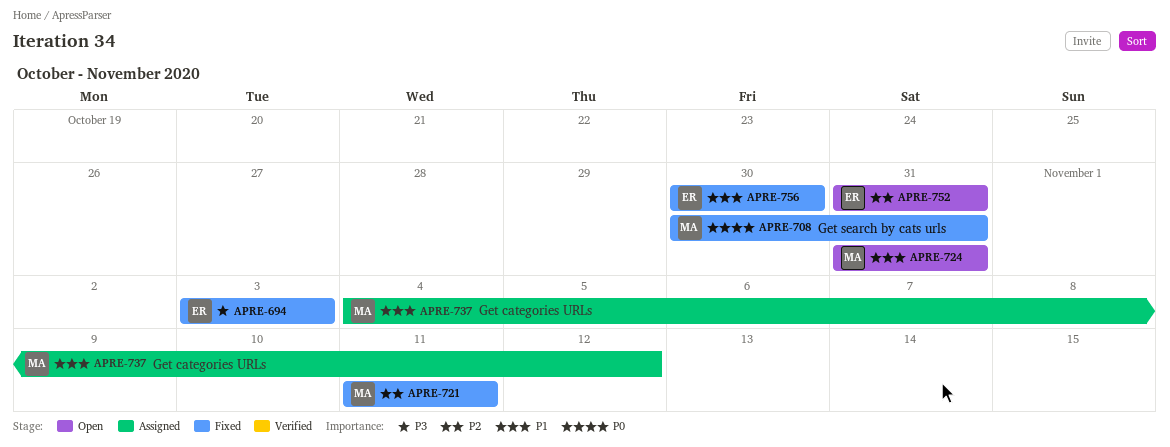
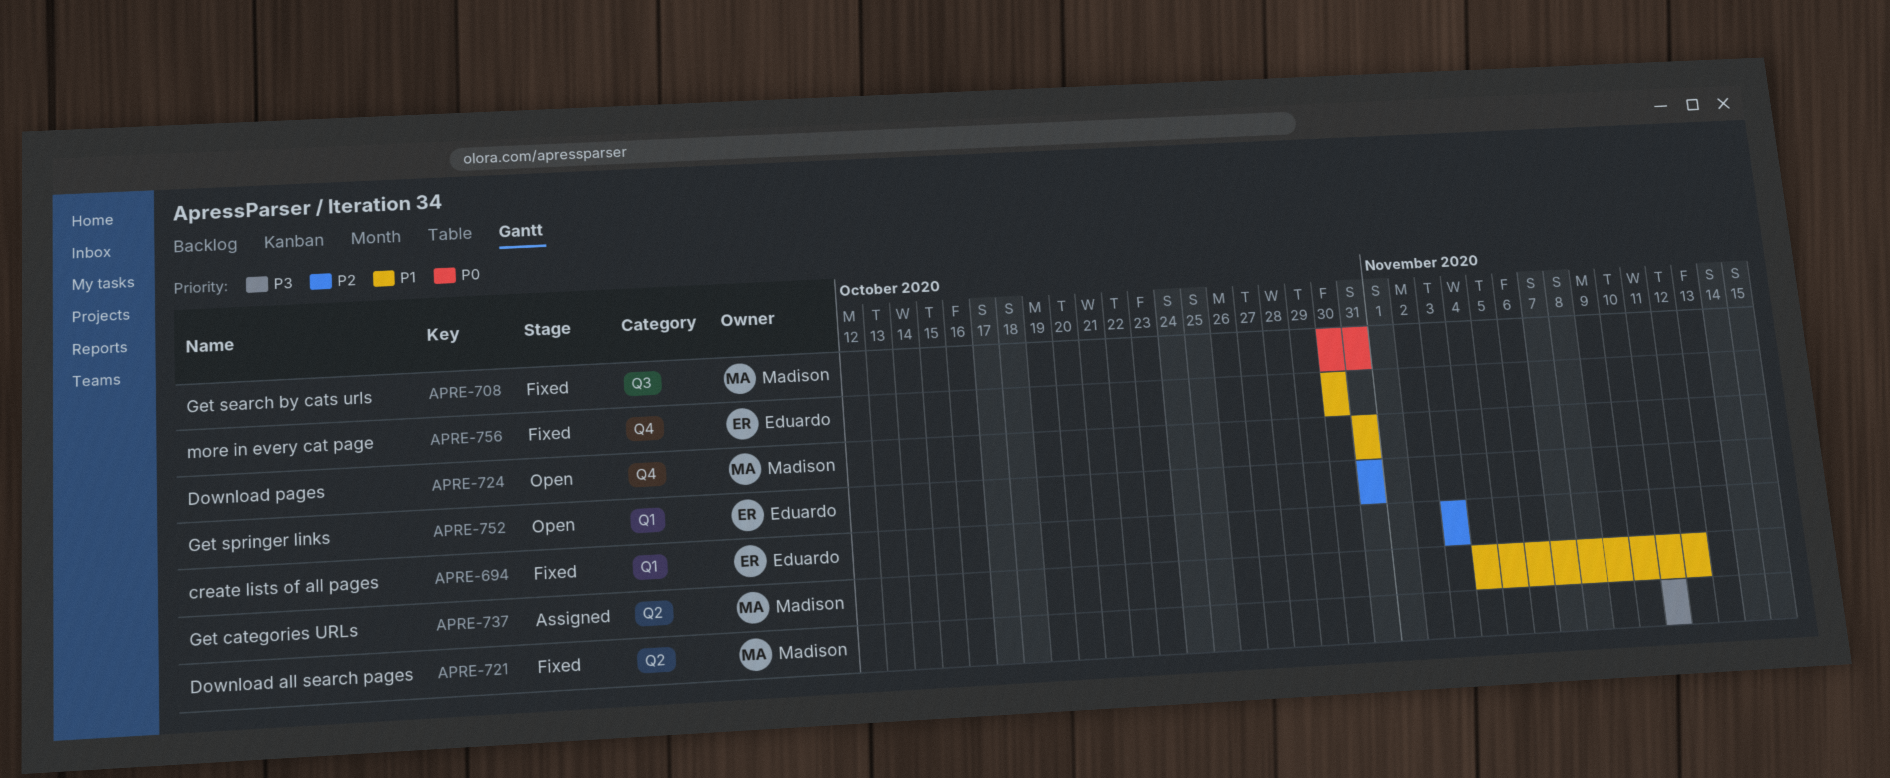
APRE-694, priority: P3 -> P2
APRE-721, priority: P2 -> P3

